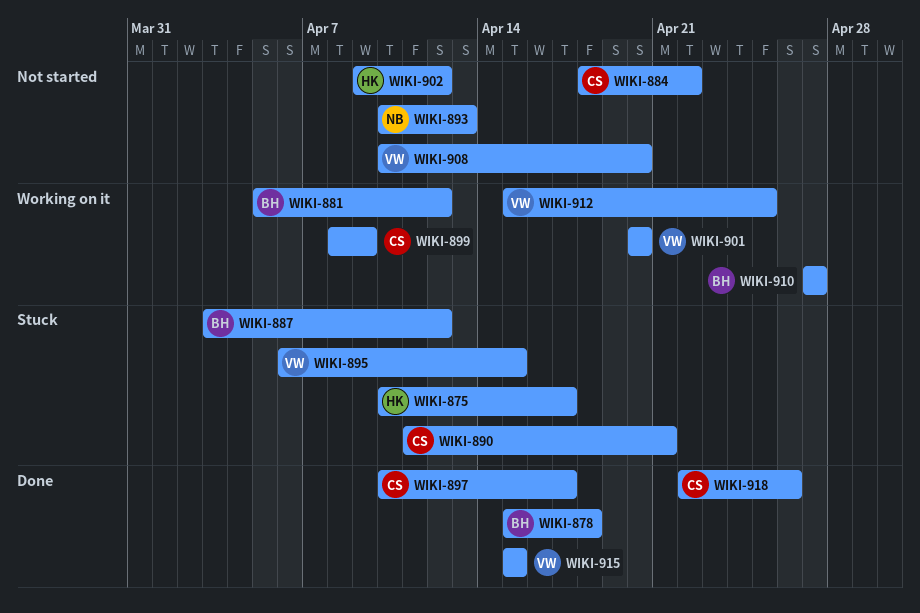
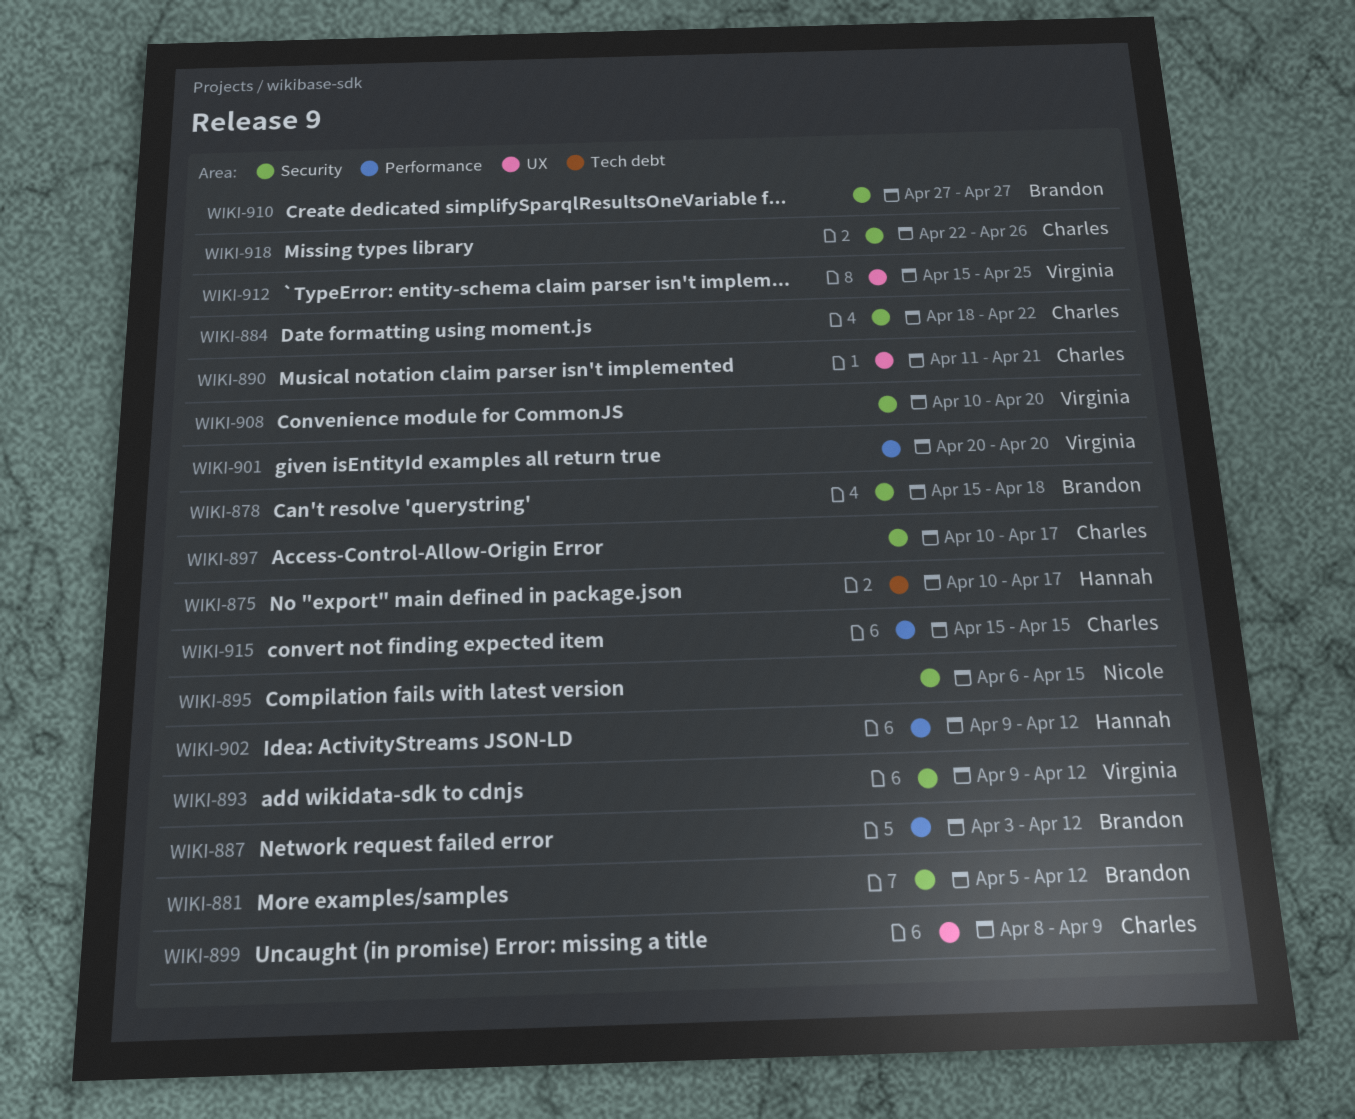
WIKI-893, owner: Nicole -> Virginia
WIKI-893, start: Apr 10 -> Apr 9
WIKI-893, due: Apr 13 -> Apr 12
WIKI-895, owner: Virginia -> Nicole
WIKI-915, owner: Virginia -> Charles

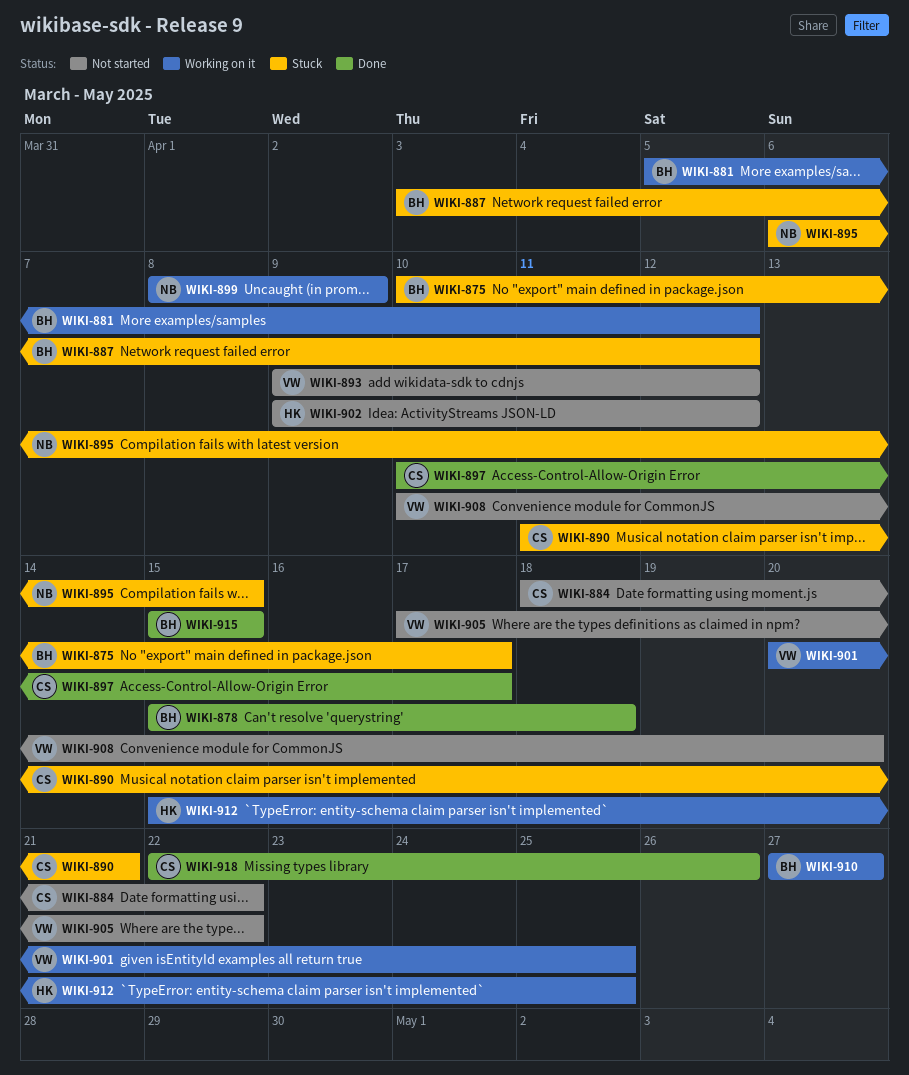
WIKI-875, owner: Hannah -> Brandon
WIKI-899, owner: Charles -> Nicole
WIKI-901, due: Apr 20 -> Apr 25
WIKI-905: none -> present
WIKI-912, owner: Virginia -> Hannah
WIKI-915, owner: Charles -> Brandon

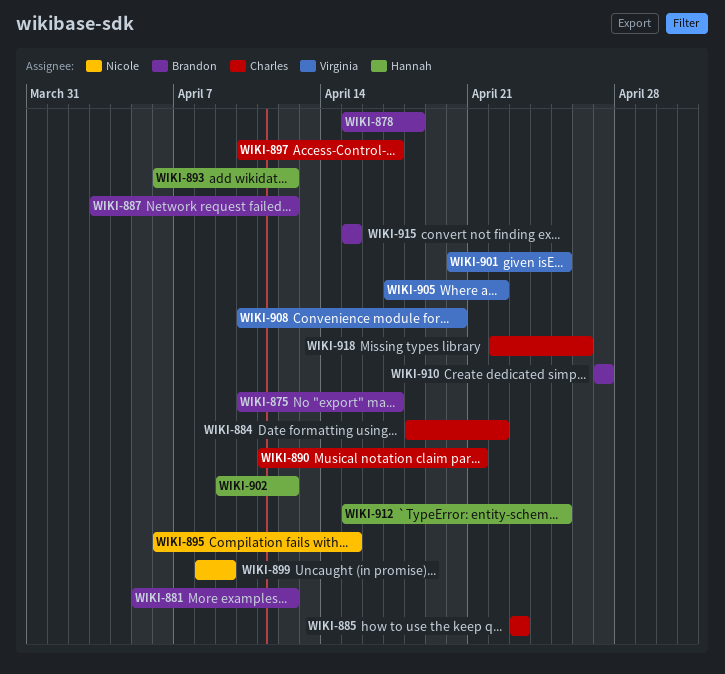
WIKI-885: none -> present
WIKI-893, owner: Virginia -> Hannah
WIKI-893, start: Apr 9 -> Apr 6

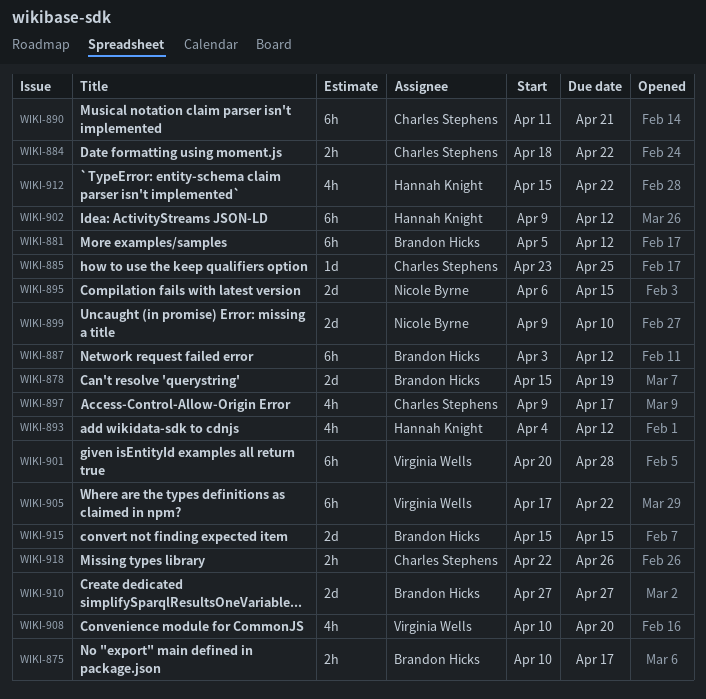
WIKI-878, due: Apr 18 -> Apr 19
WIKI-885, due: Apr 23 -> Apr 25
WIKI-893, start: Apr 6 -> Apr 4
WIKI-897, start: Apr 10 -> Apr 9
WIKI-899, start: Apr 8 -> Apr 9
WIKI-899, due: Apr 9 -> Apr 10
WIKI-901, due: Apr 25 -> Apr 28
WIKI-912, due: Apr 25 -> Apr 22

